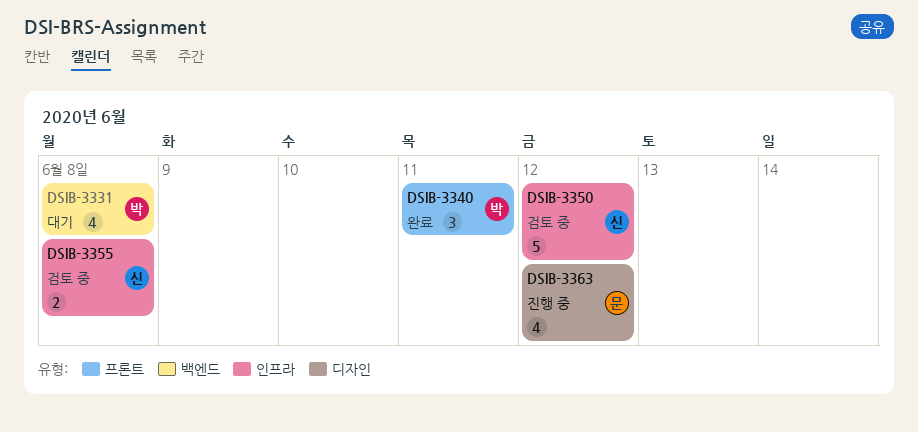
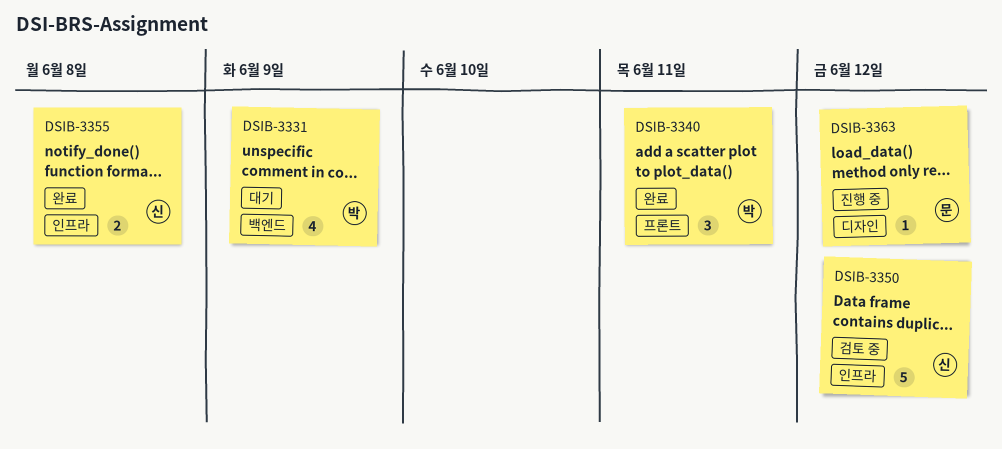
DSIB-3331, due: Jun 8 -> Jun 9
DSIB-3355, status: 검토 중 -> 완료
DSIB-3363, estimate: 4 -> 1

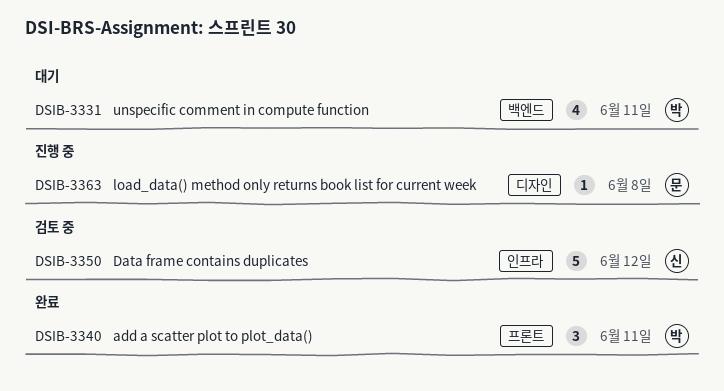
DSIB-3331, due: Jun 9 -> Jun 11
DSIB-3355: present -> none
DSIB-3363, due: Jun 12 -> Jun 8

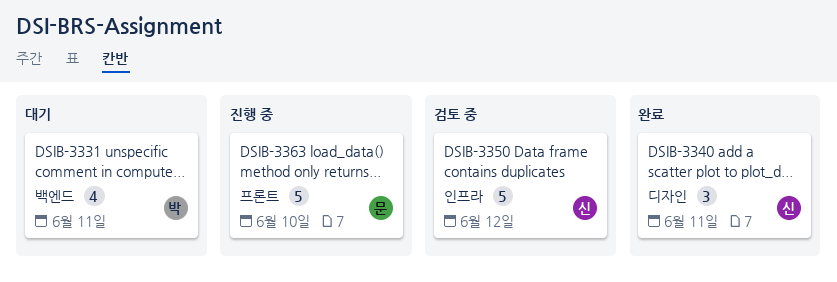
DSIB-3340, owner: 박 -> 신
DSIB-3340, label: 프론트 -> 디자인
DSIB-3363, label: 디자인 -> 프론트
DSIB-3363, estimate: 1 -> 5
DSIB-3363, due: Jun 8 -> Jun 10

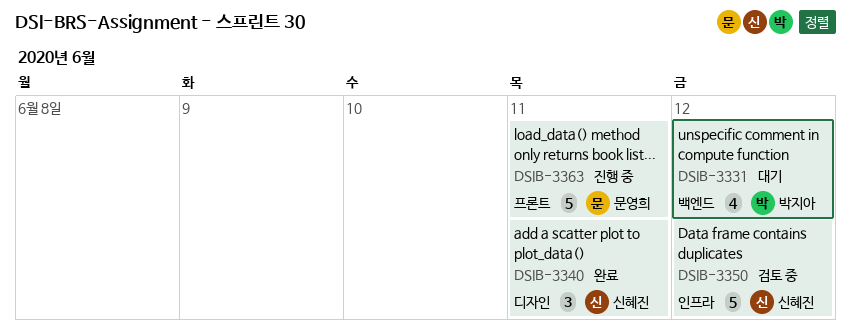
DSIB-3331, due: Jun 11 -> Jun 12
DSIB-3363, due: Jun 10 -> Jun 11

